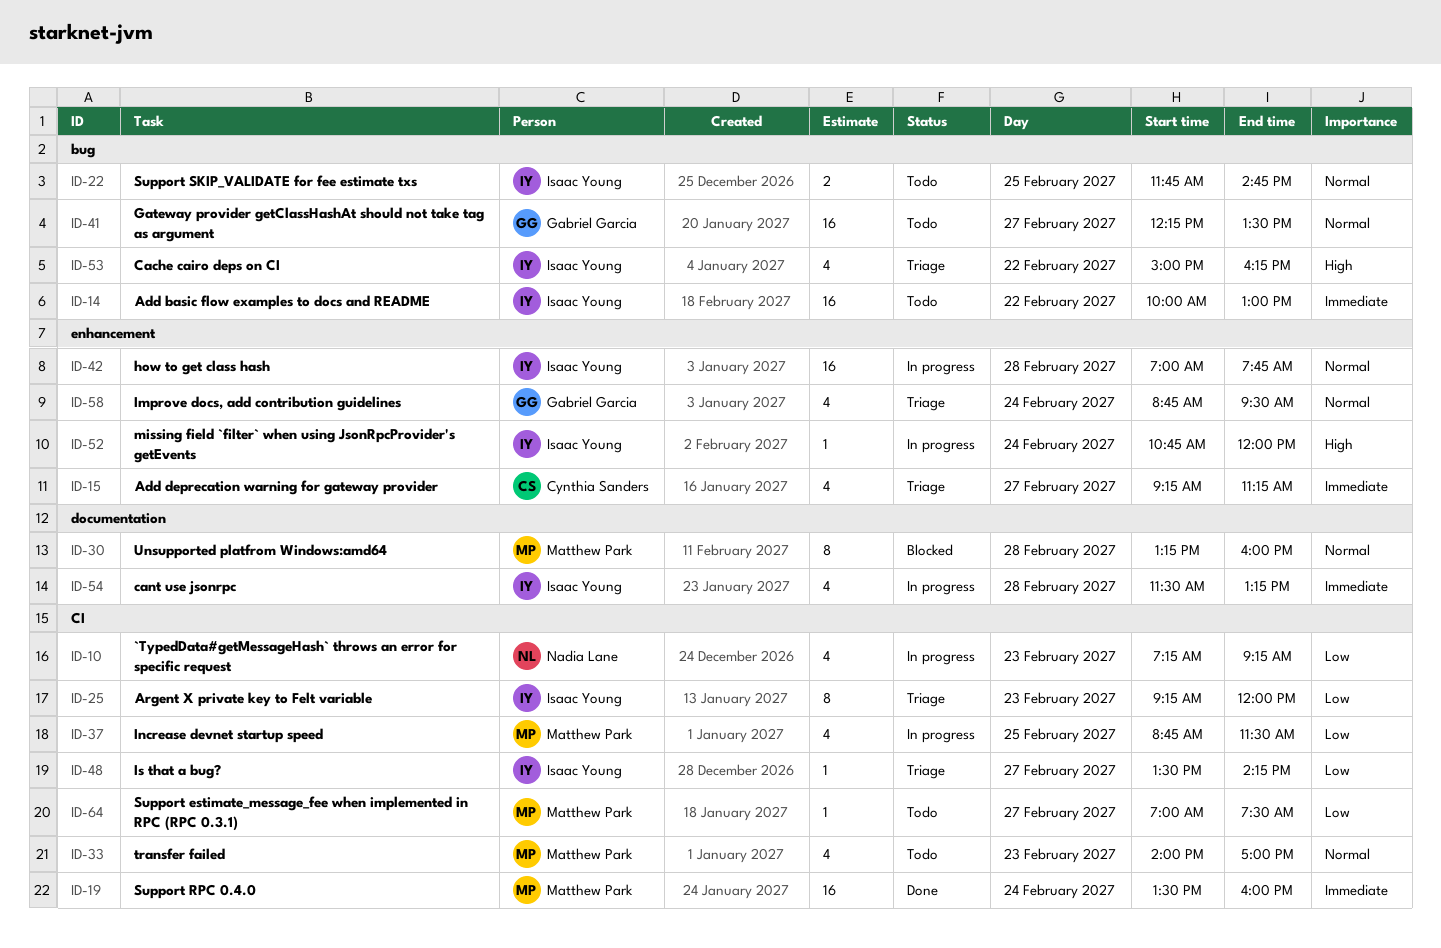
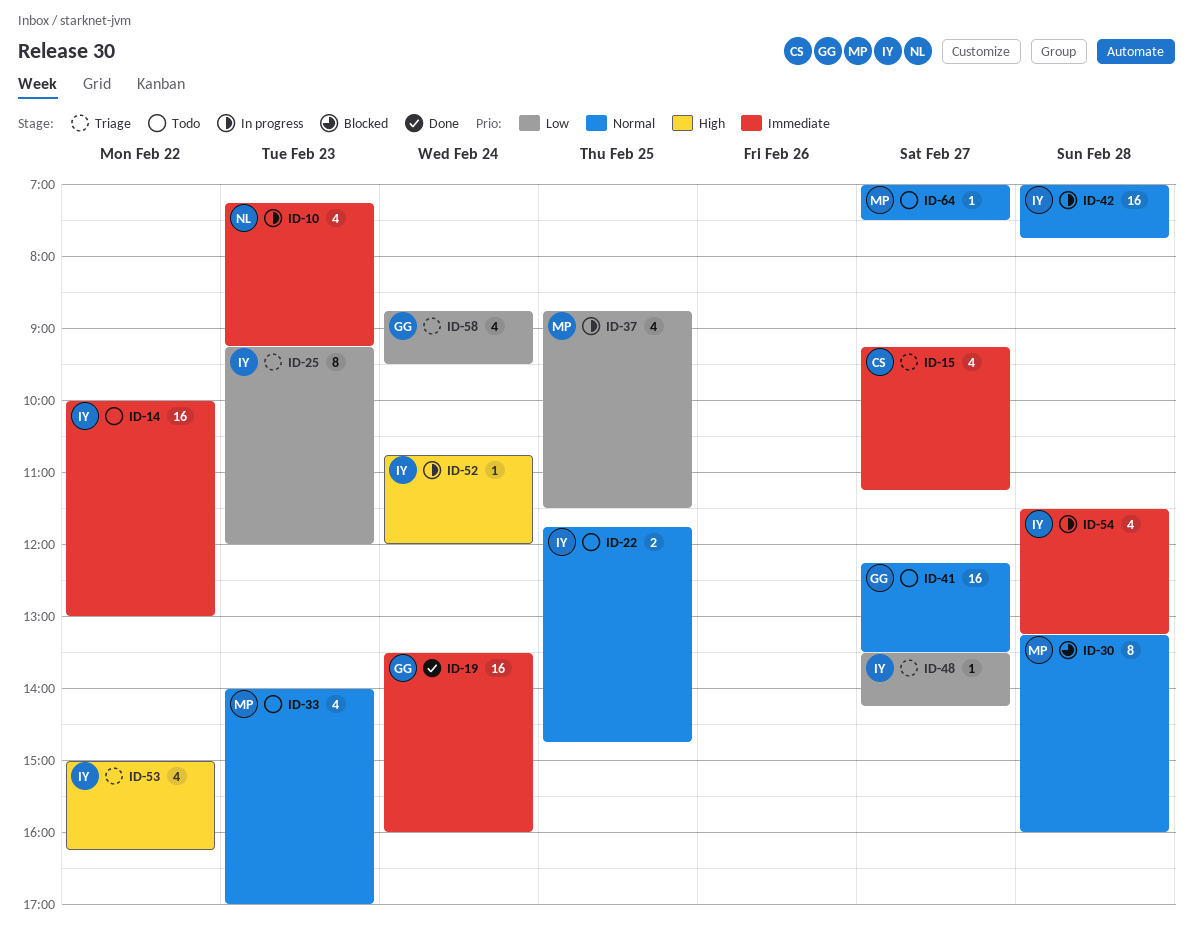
ID-10, priority: Low -> Immediate
ID-19, owner: Matthew Park -> Gabriel Garcia
ID-58, priority: Normal -> Low
ID-64, priority: Low -> Normal

